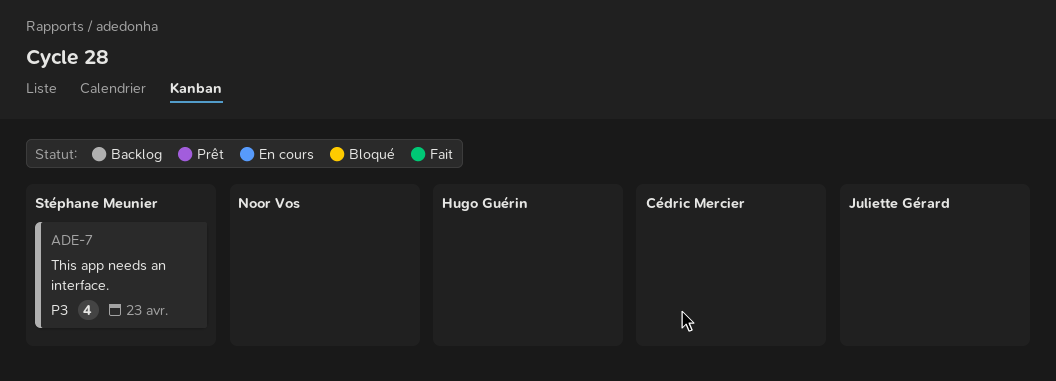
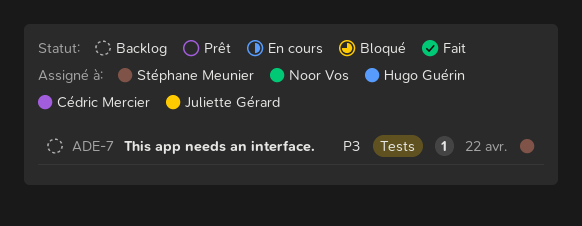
ADE-7, estimate: 4 -> 1
ADE-7, due: Apr 23 -> Apr 22

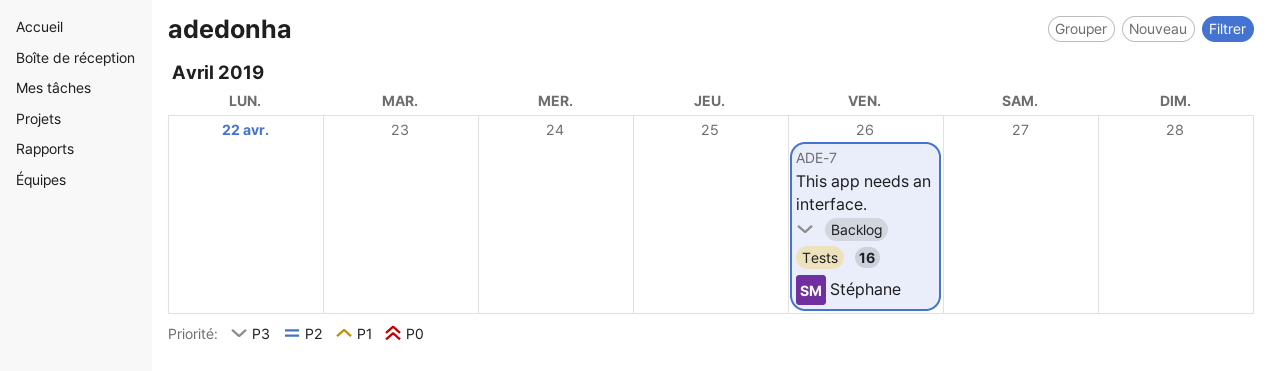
ADE-7, estimate: 1 -> 16
ADE-7, due: Apr 22 -> Apr 26

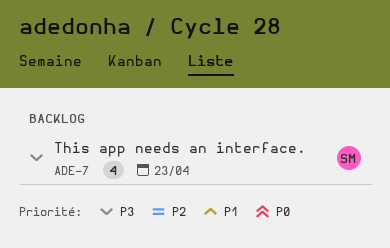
ADE-7, estimate: 16 -> 4
ADE-7, due: Apr 26 -> Apr 23

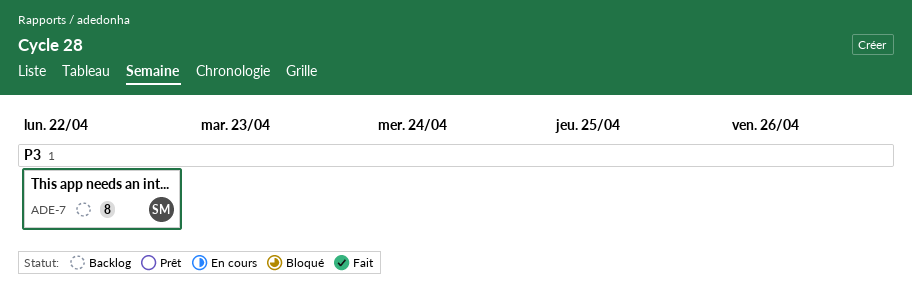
ADE-7, estimate: 4 -> 8
ADE-7, due: Apr 23 -> Apr 22

